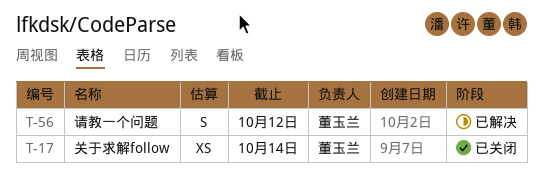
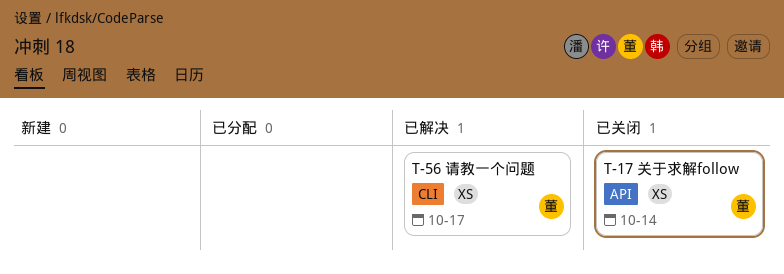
T-56, estimate: S -> XS
T-56, due: Oct 12 -> Oct 17

